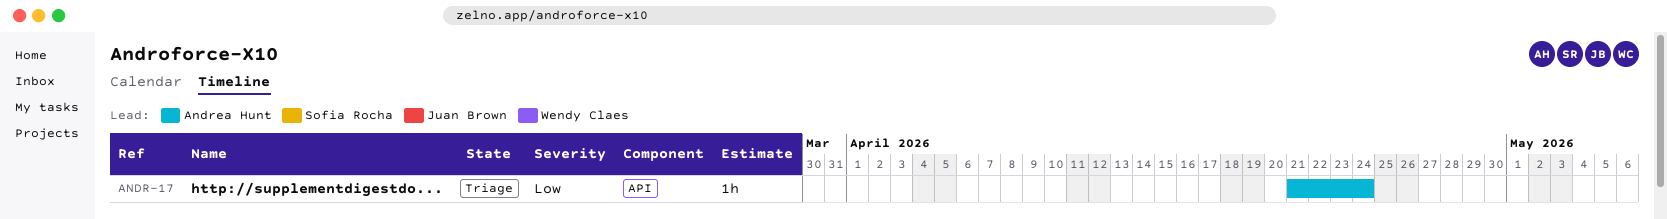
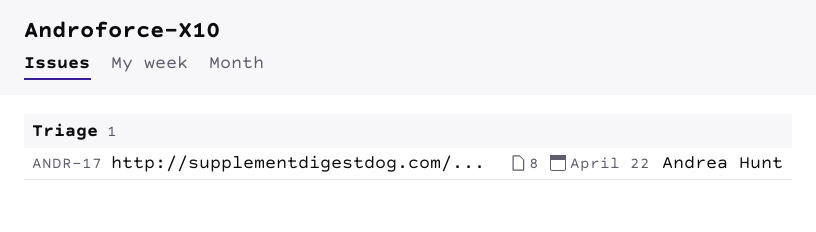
ANDR-17, due: Apr 24 -> Apr 22

